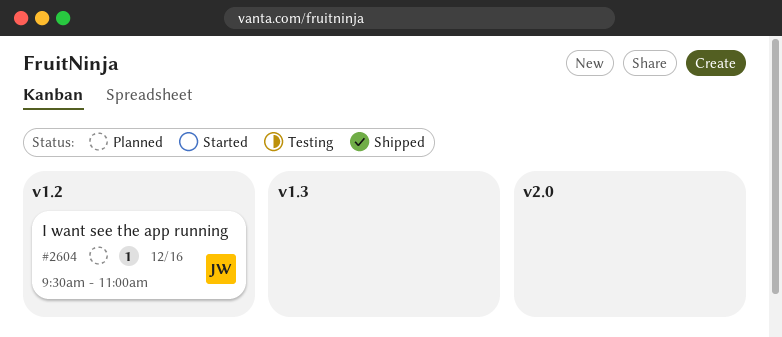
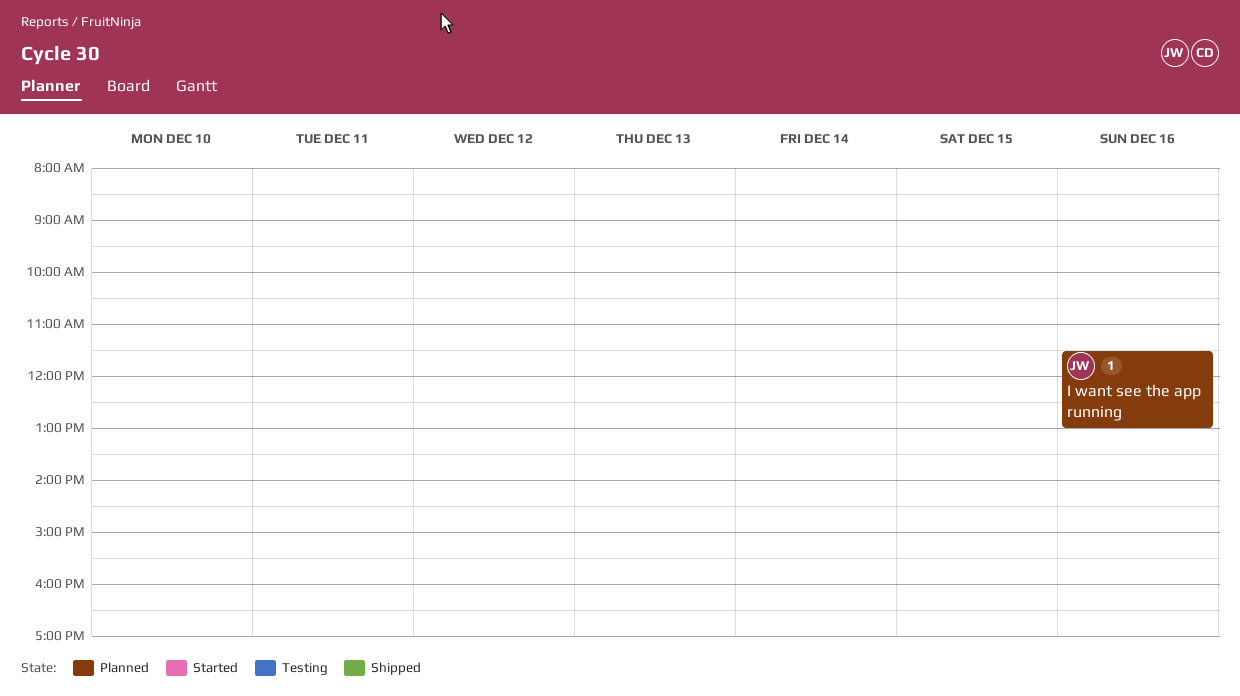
I want see the app running, begins: 09:30 -> 11:30
I want see the app running, ends: 11:00 -> 13:00

